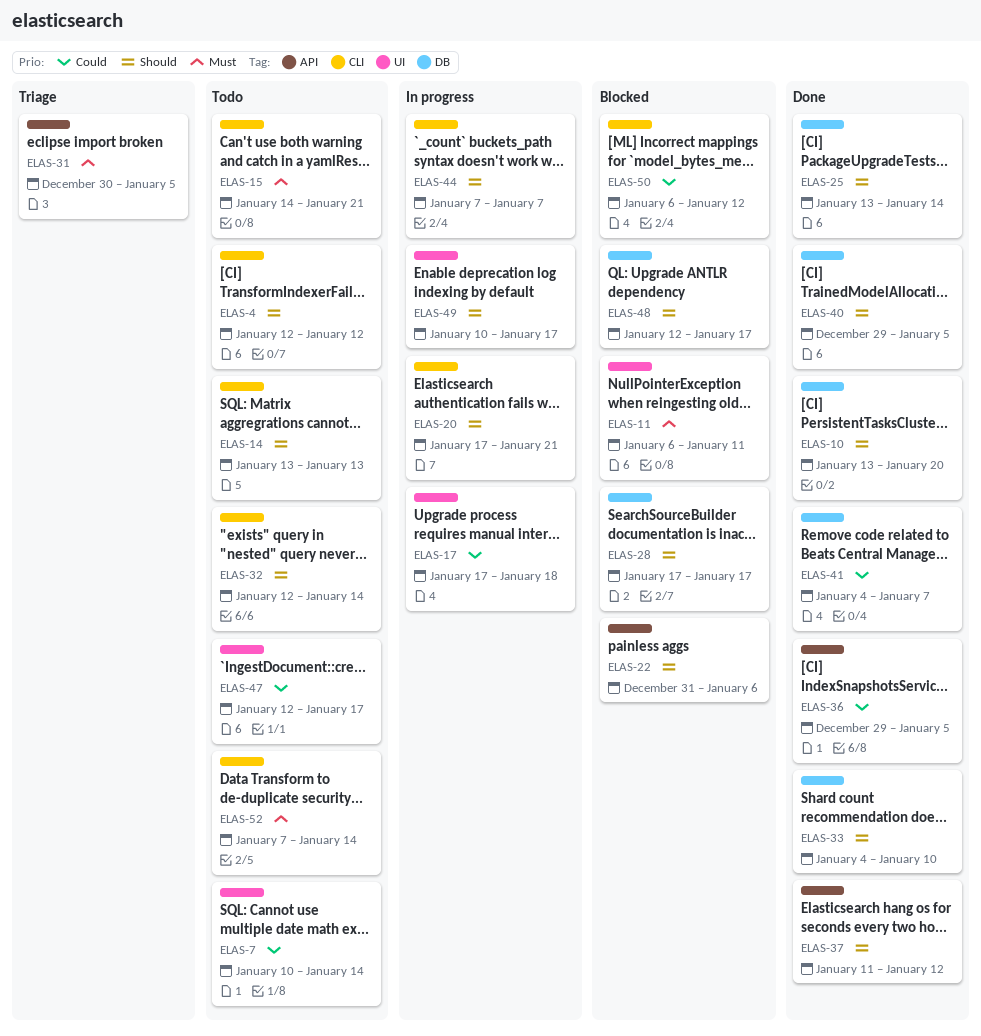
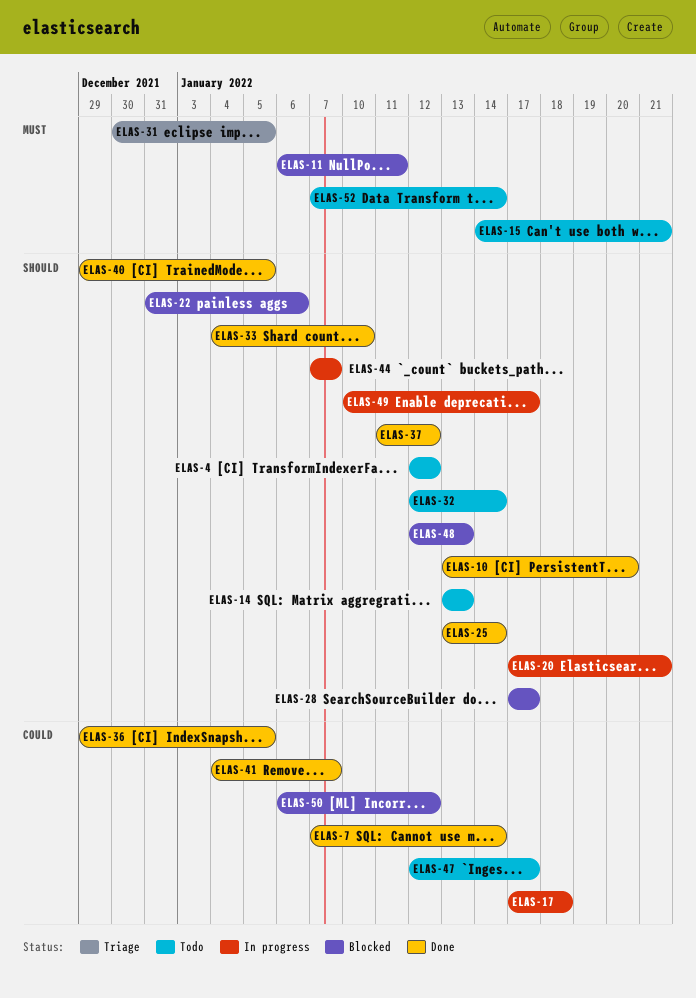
ELAS-7, status: Todo -> Done
ELAS-7, start: Jan 10 -> Jan 7
ELAS-48, due: Jan 17 -> Jan 13

